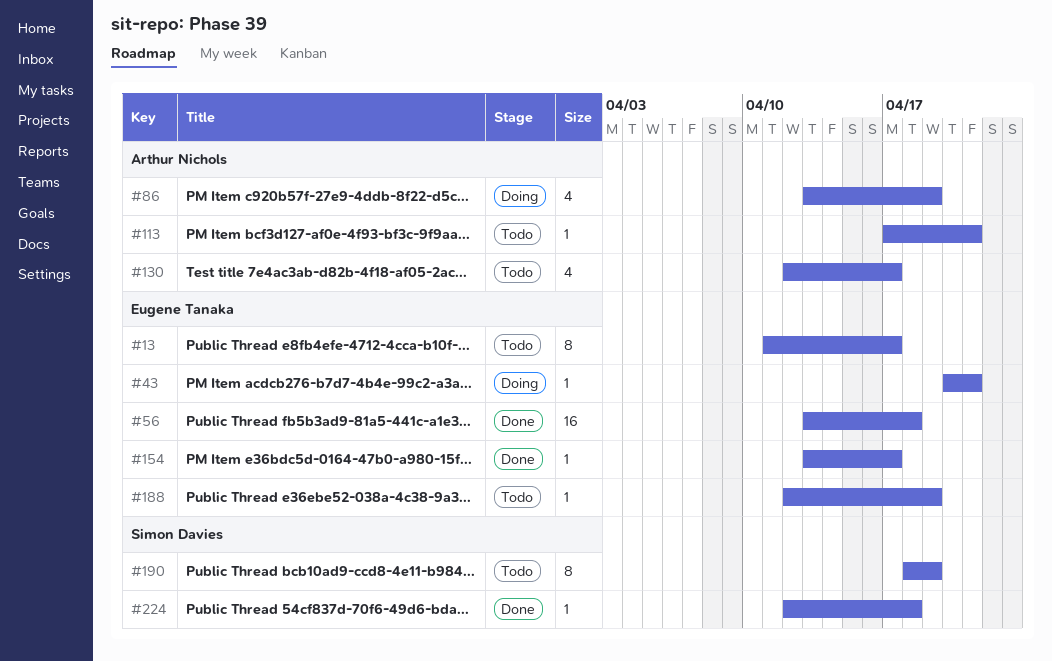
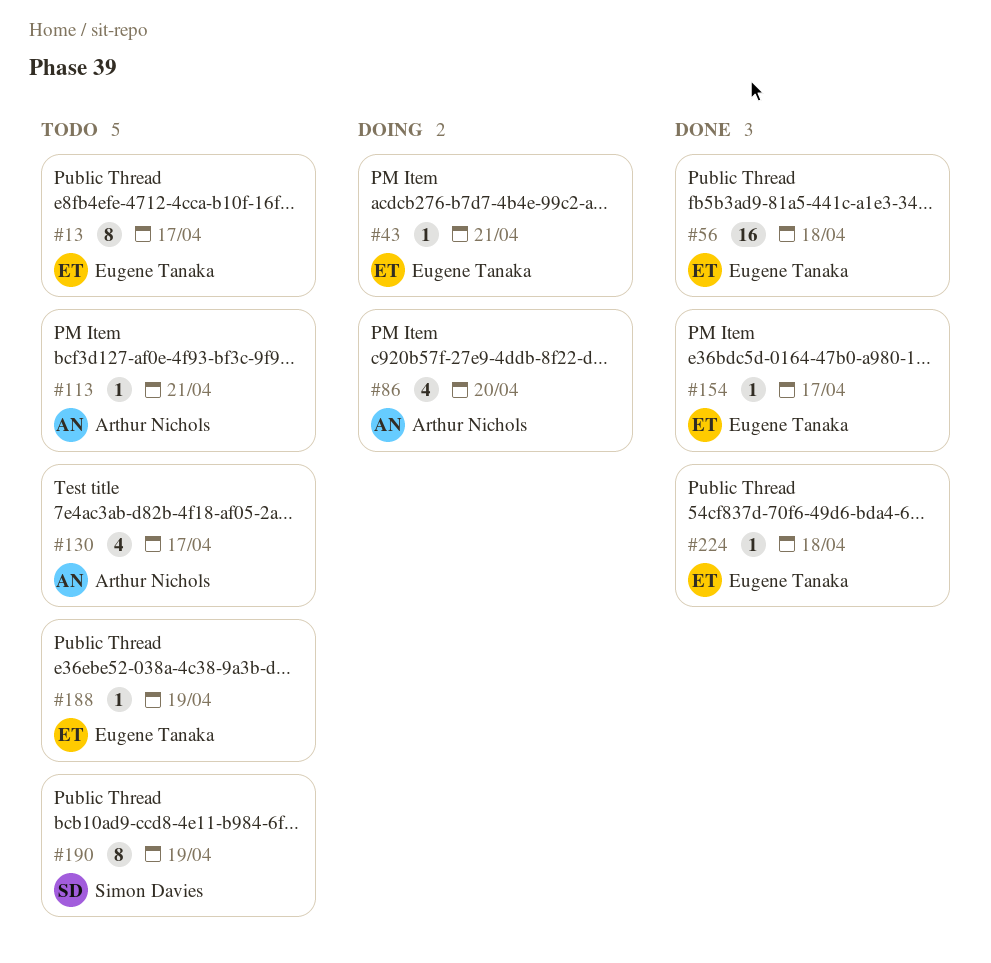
#86, due: Apr 19 -> Apr 20
#224, owner: Simon Davies -> Eugene Tanaka

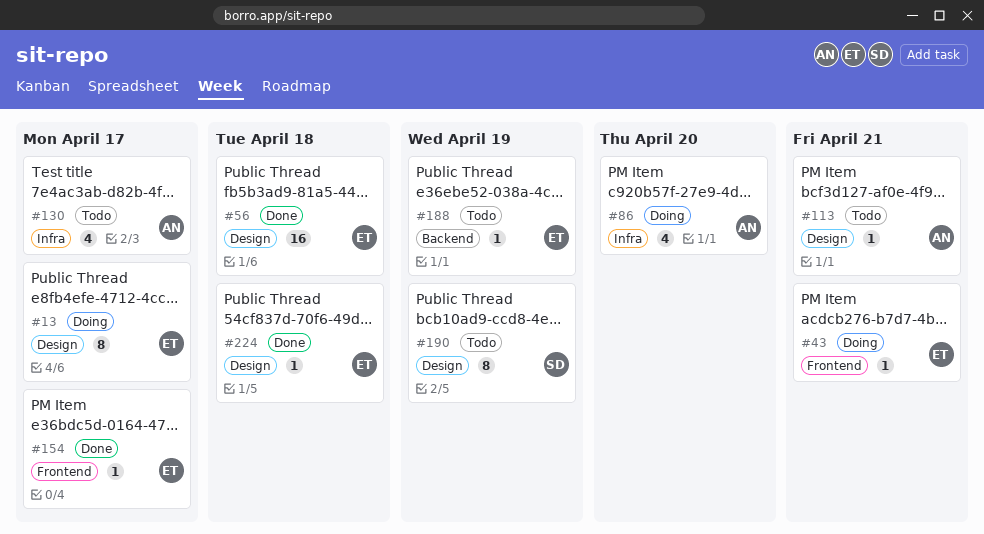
#13, status: Todo -> Doing

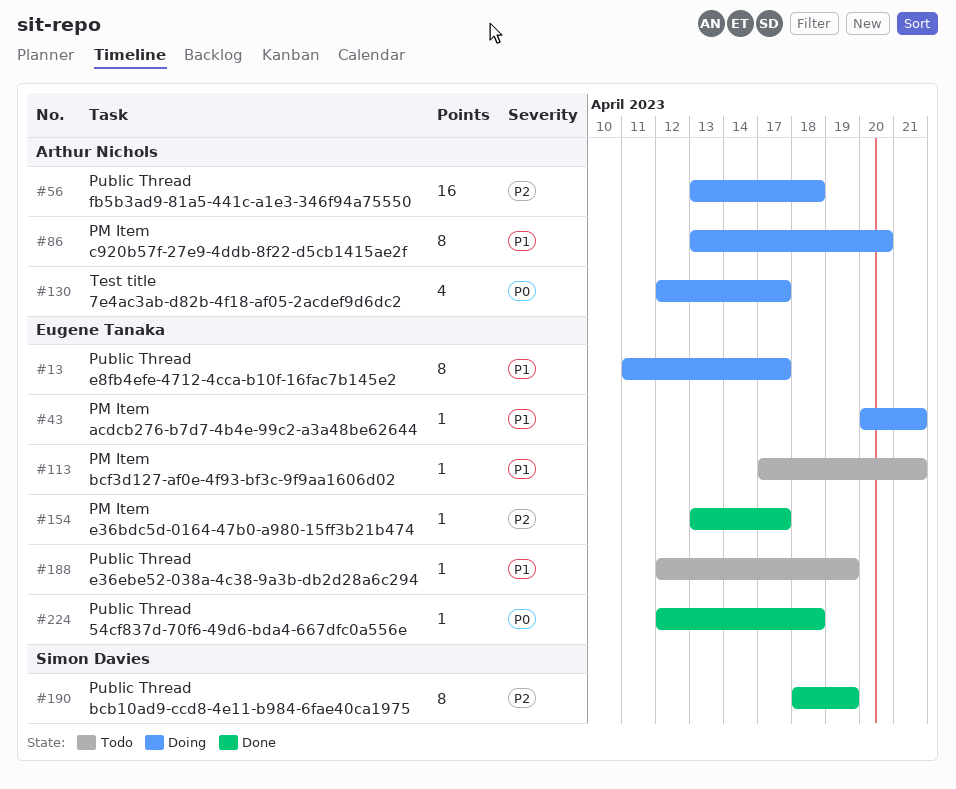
#56, status: Done -> Doing
#56, owner: Eugene Tanaka -> Arthur Nichols
#86, estimate: 4 -> 8
#113, owner: Arthur Nichols -> Eugene Tanaka
#130, status: Todo -> Doing
#190, status: Todo -> Done

